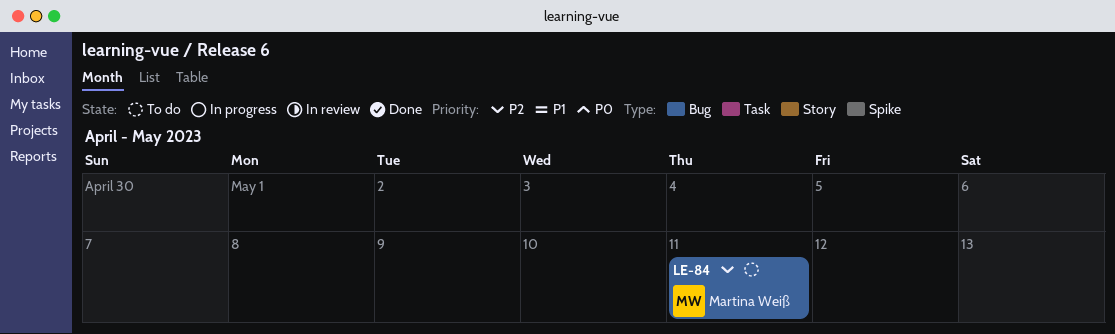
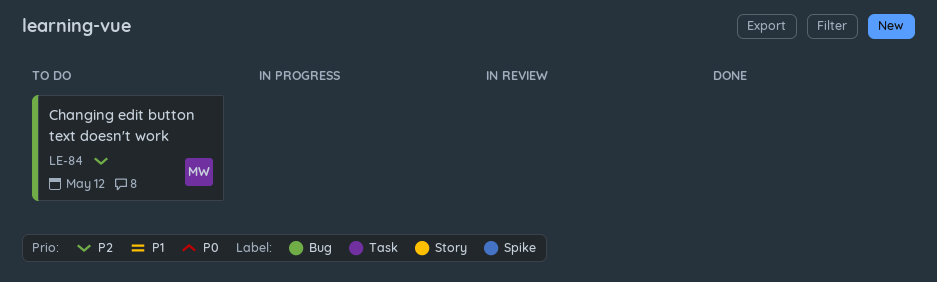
LE-84, due: May 11 -> May 12

